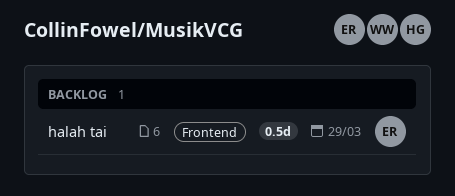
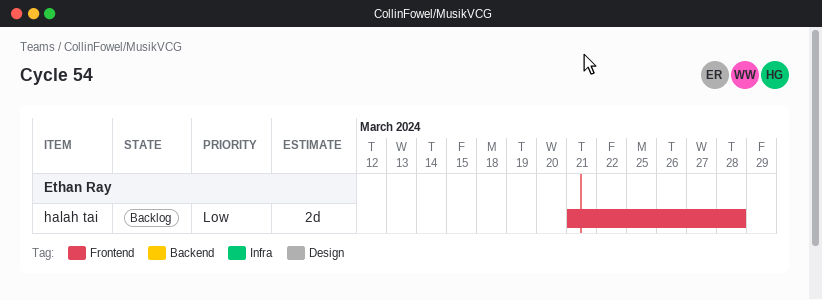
halah tai, estimate: 0.5d -> 2d
halah tai, due: Mar 29 -> Mar 28

